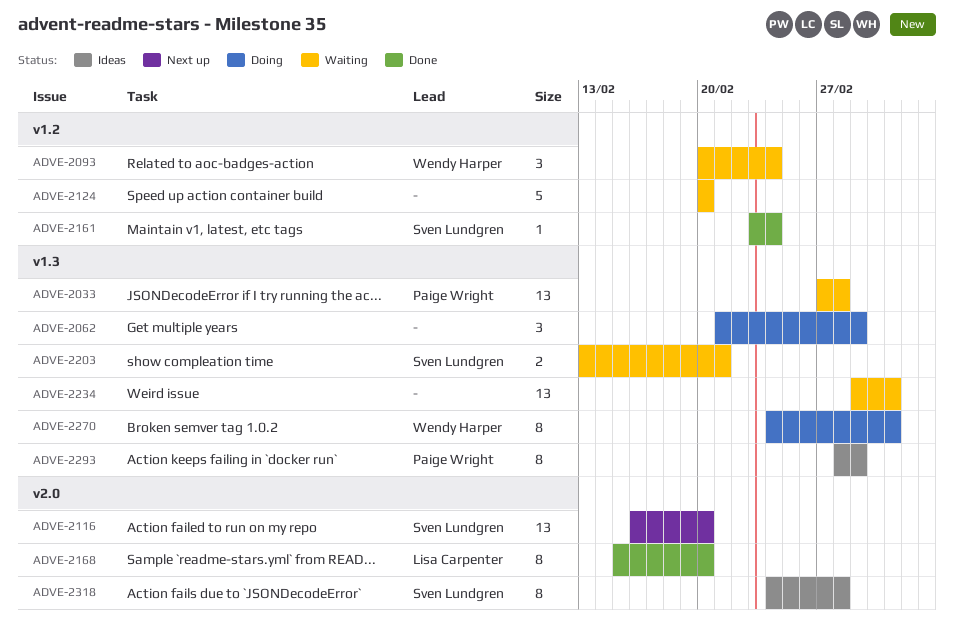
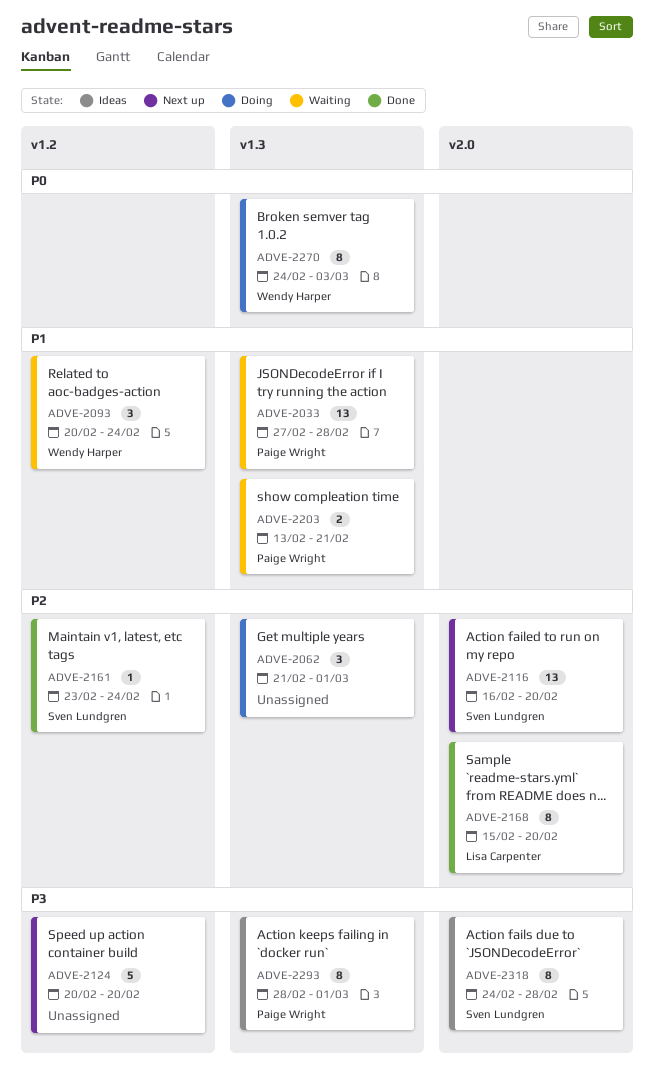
ADVE-2124, status: Waiting -> Next up
ADVE-2203, owner: Sven Lundgren -> Paige Wright
ADVE-2234: present -> none

